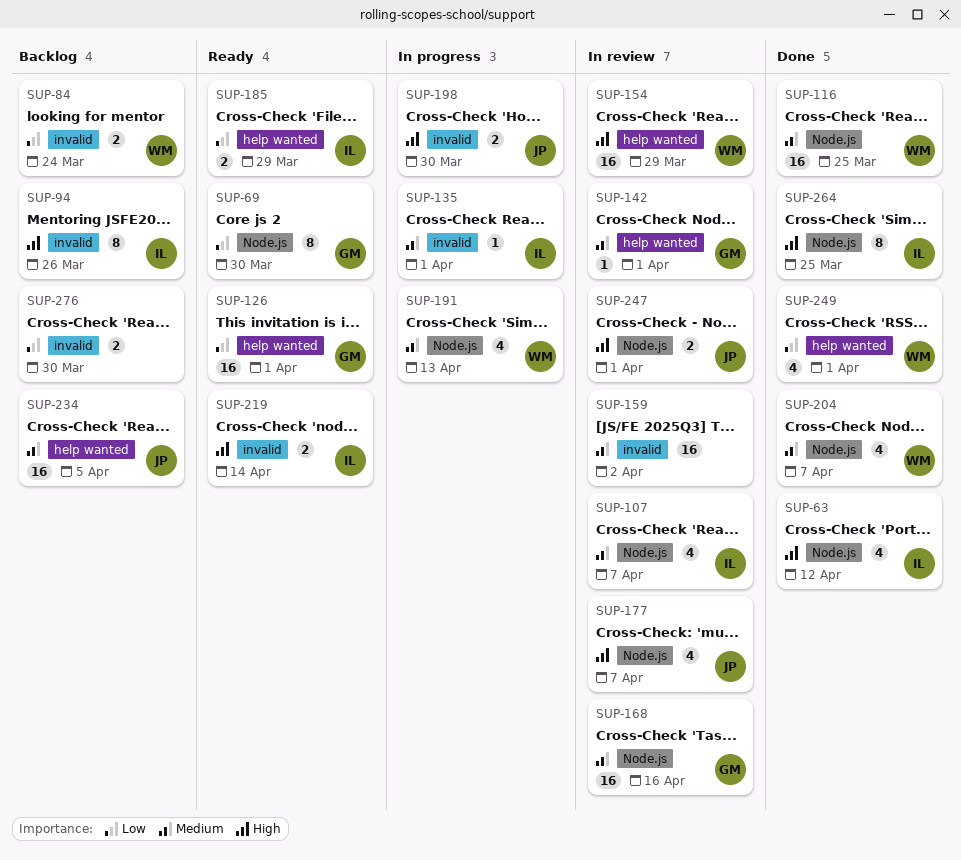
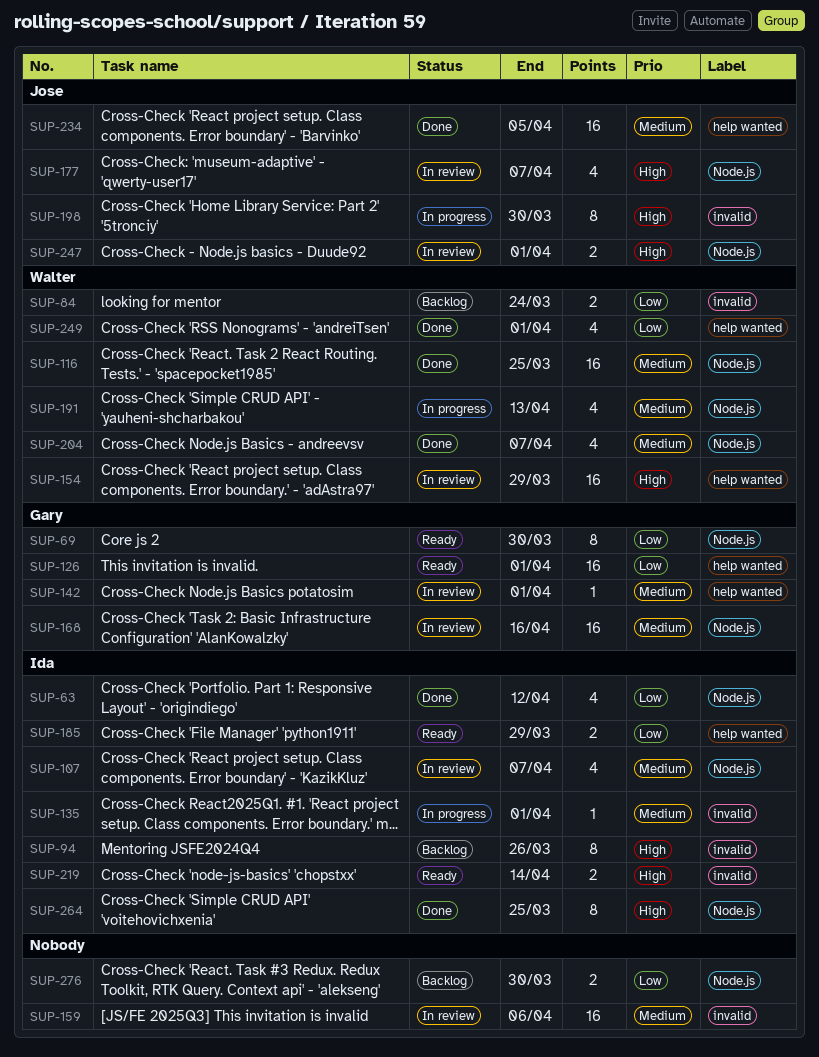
SUP-63, priority: High -> Low
SUP-159, due: Apr 2 -> Apr 6
SUP-198, estimate: 2 -> 8
SUP-234, status: Backlog -> Done
SUP-276, label: invalid -> Node.js

